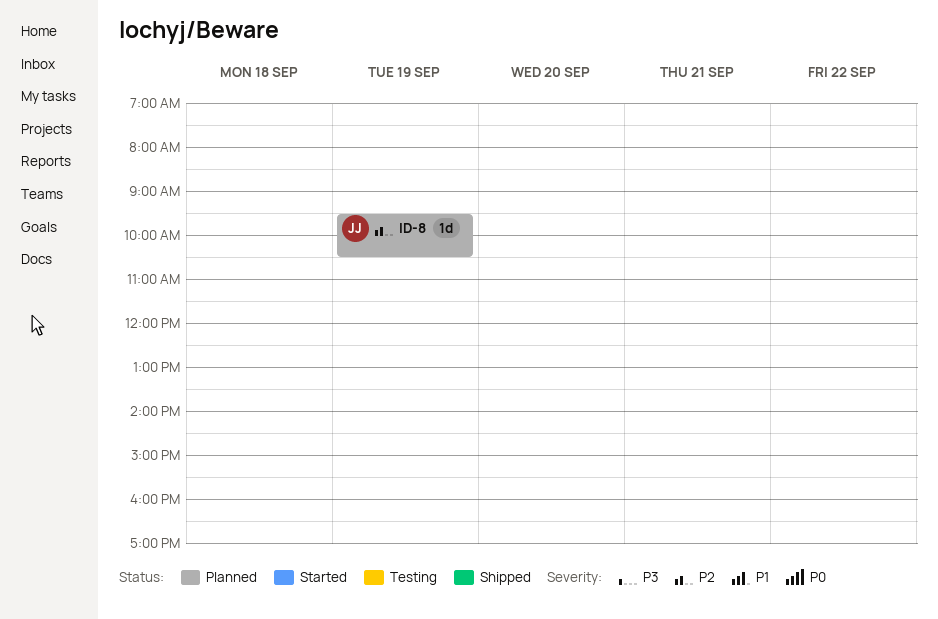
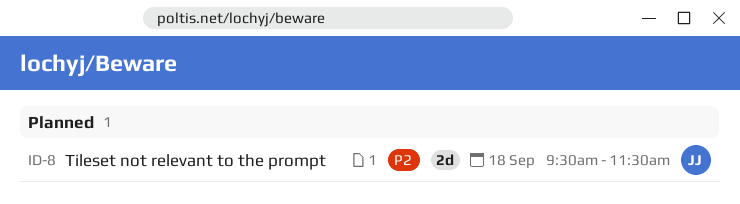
ID-8, estimate: 1d -> 2d
ID-8, day: Sep 19 -> Sep 18
ID-8, ends: 10:30 -> 11:30

